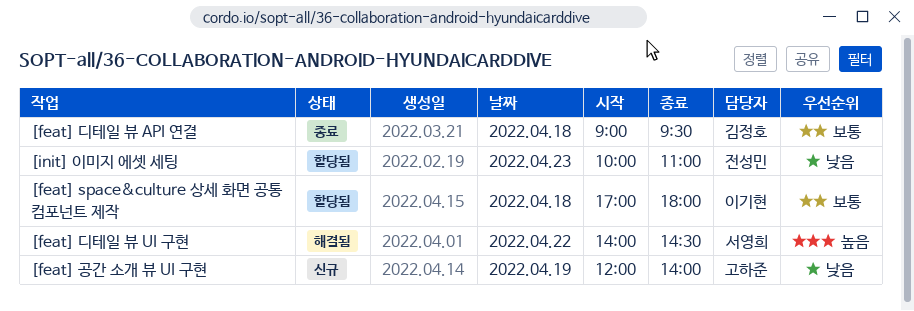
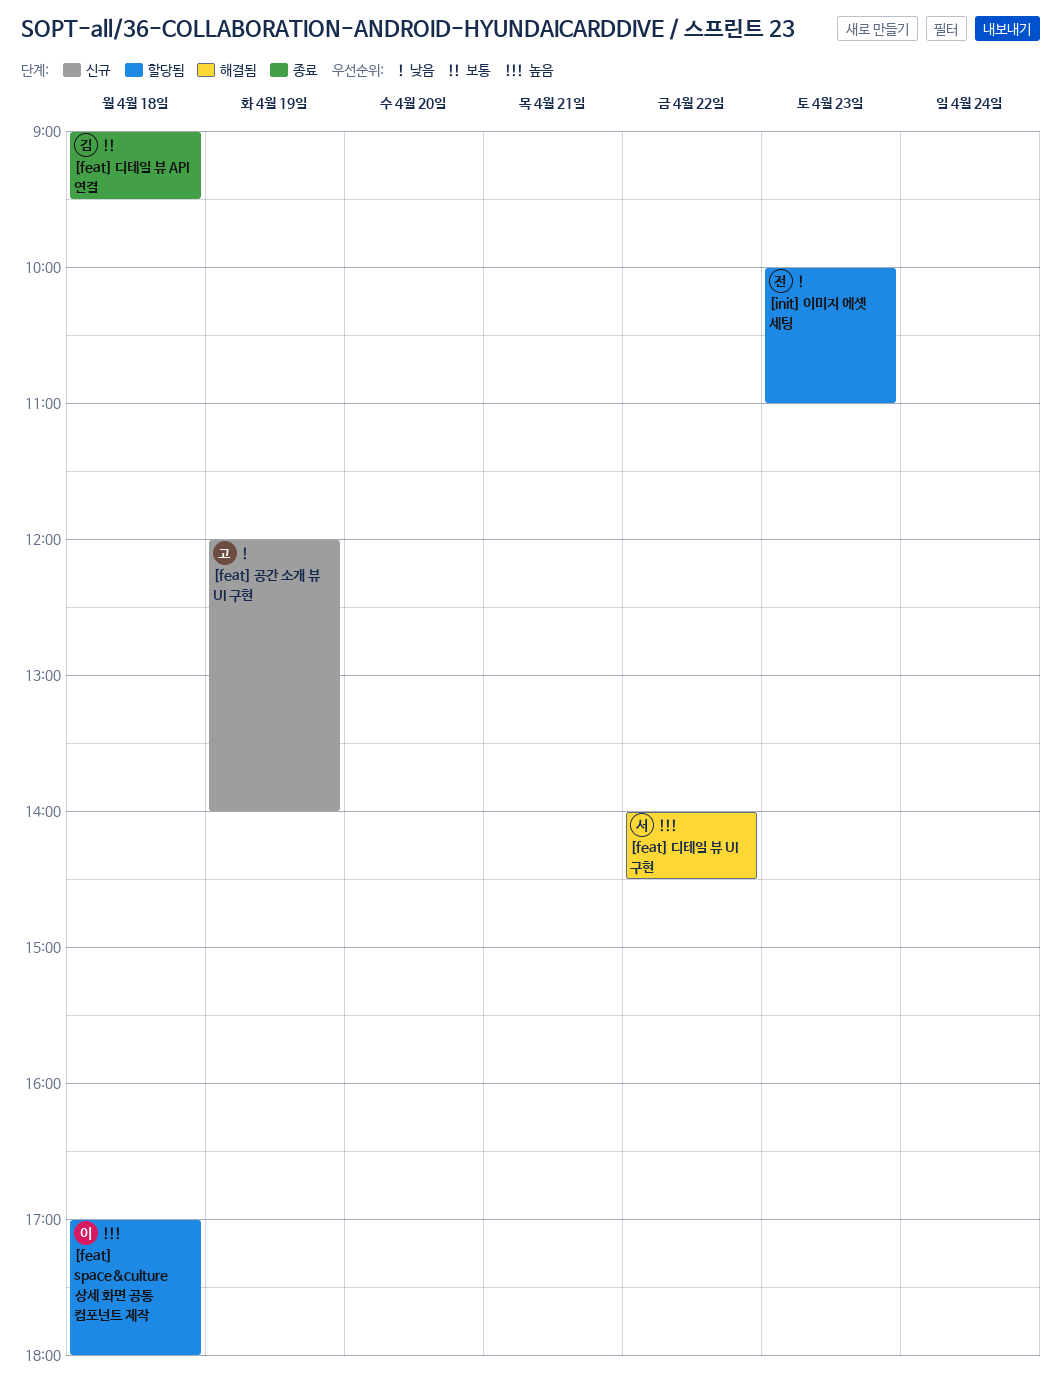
[feat] space&culture 상세 화면 공통 컴포넌트 제작, priority: 보통 -> 높음

